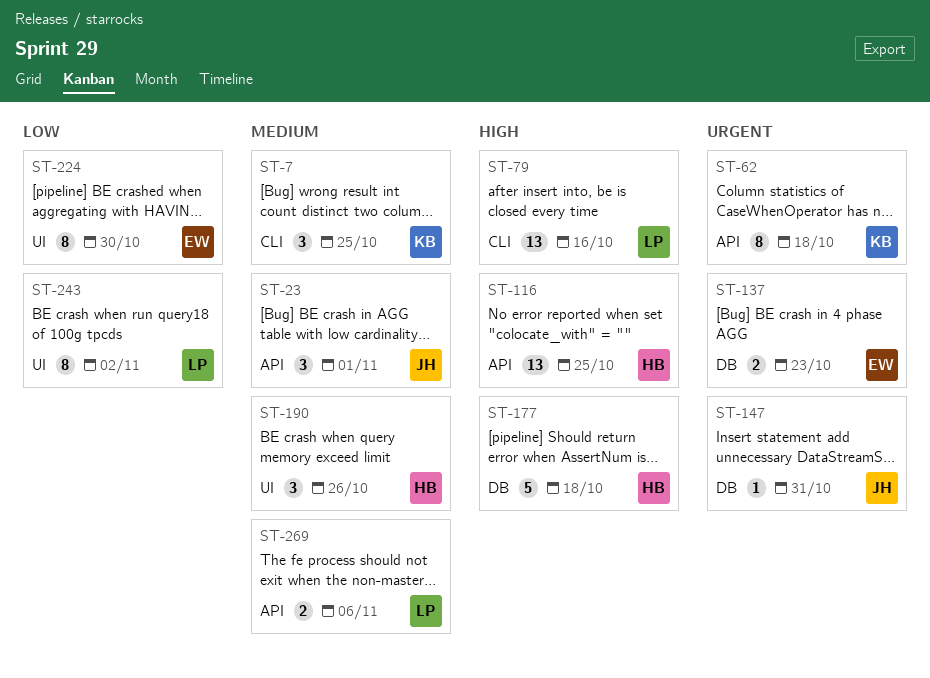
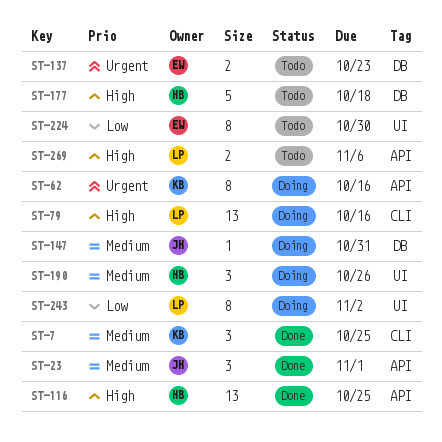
ST-62, due: Oct 18 -> Oct 16
ST-147, priority: Urgent -> Medium
ST-269, priority: Medium -> High

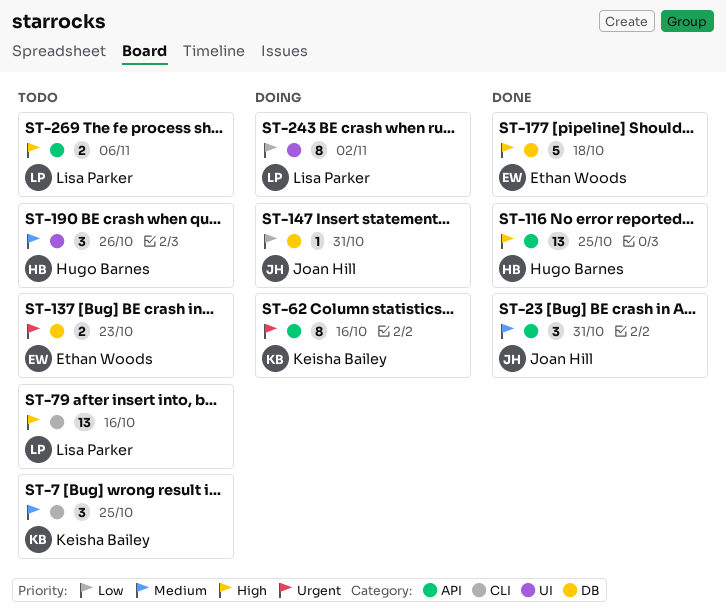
ST-7, status: Done -> Todo
ST-23, due: Nov 1 -> Oct 31
ST-79, status: Doing -> Todo
ST-147, priority: Medium -> Low
ST-177, status: Todo -> Done
ST-177, owner: Hugo Barnes -> Ethan Woods
ST-190, status: Doing -> Todo
ST-224: present -> none

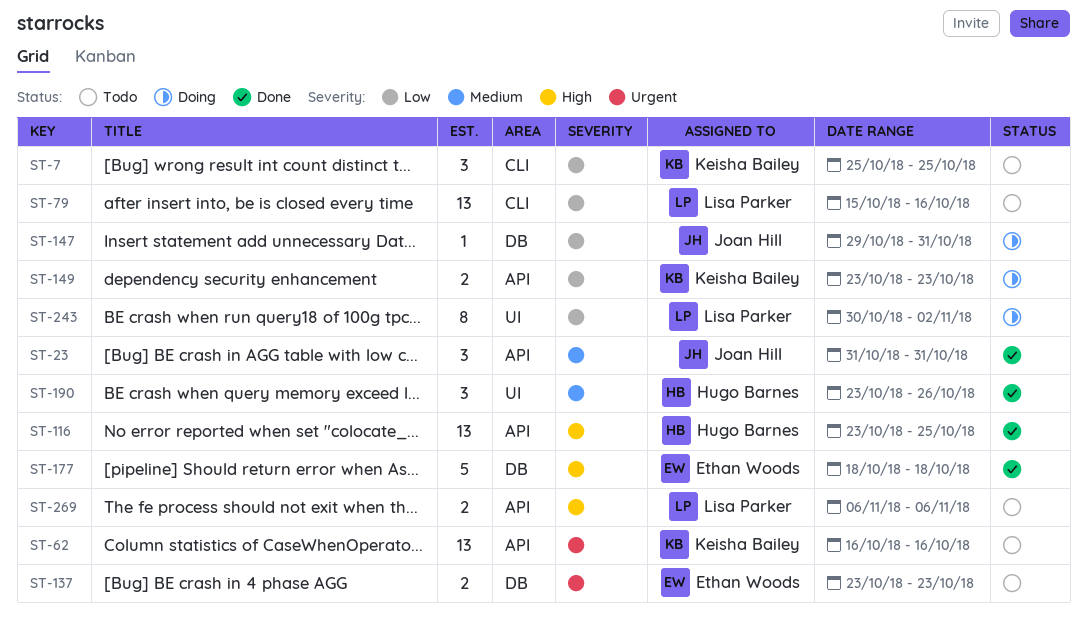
ST-7, priority: Medium -> Low
ST-62, status: Doing -> Todo
ST-62, estimate: 8 -> 13
ST-79, priority: High -> Low
ST-149: none -> present
ST-190, status: Todo -> Done

